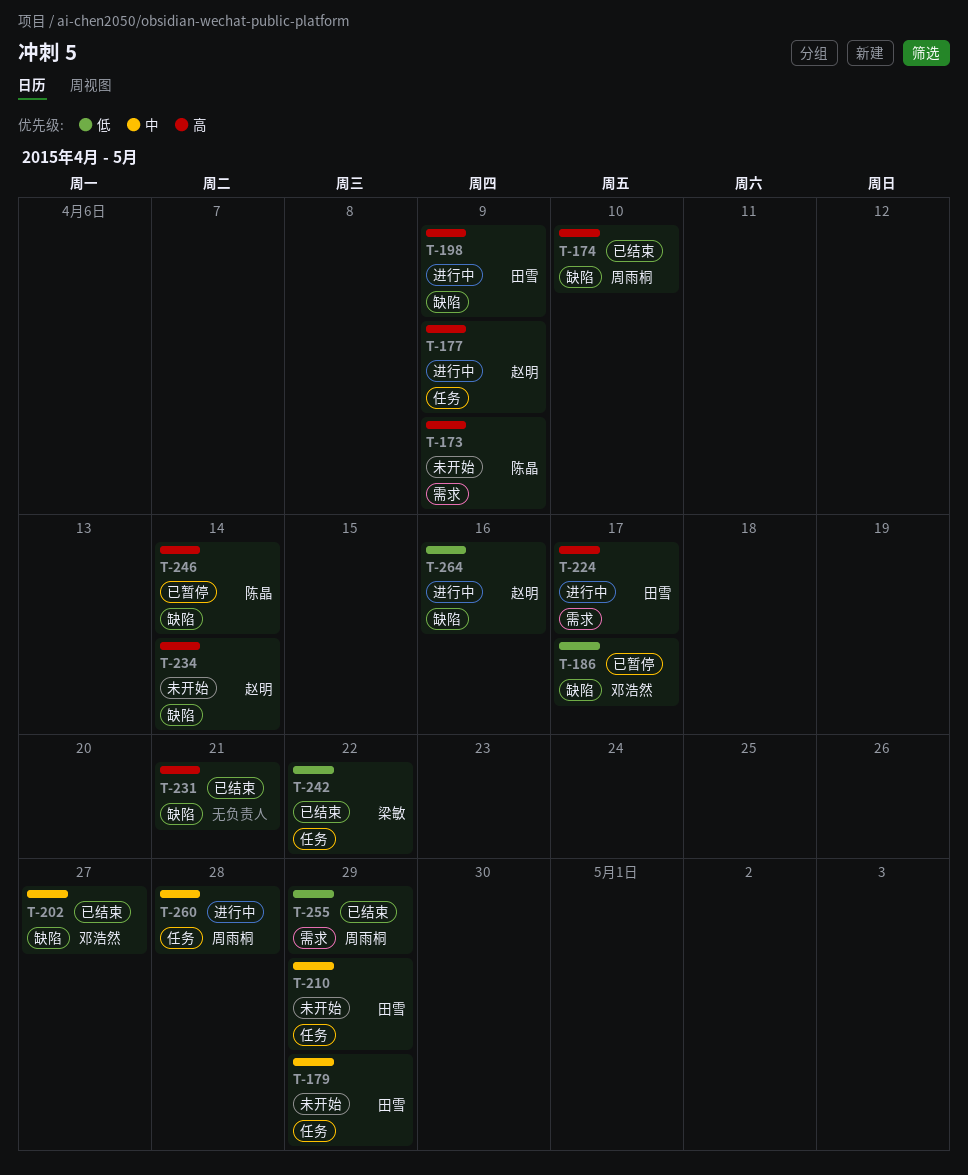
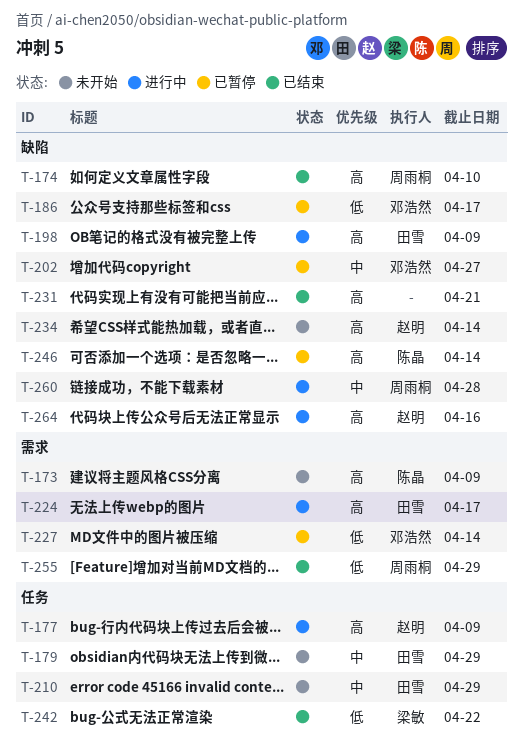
T-202, status: 已结束 -> 已暂停
T-227: none -> present
T-260, label: 任务 -> 缺陷
T-264, priority: 低 -> 高

